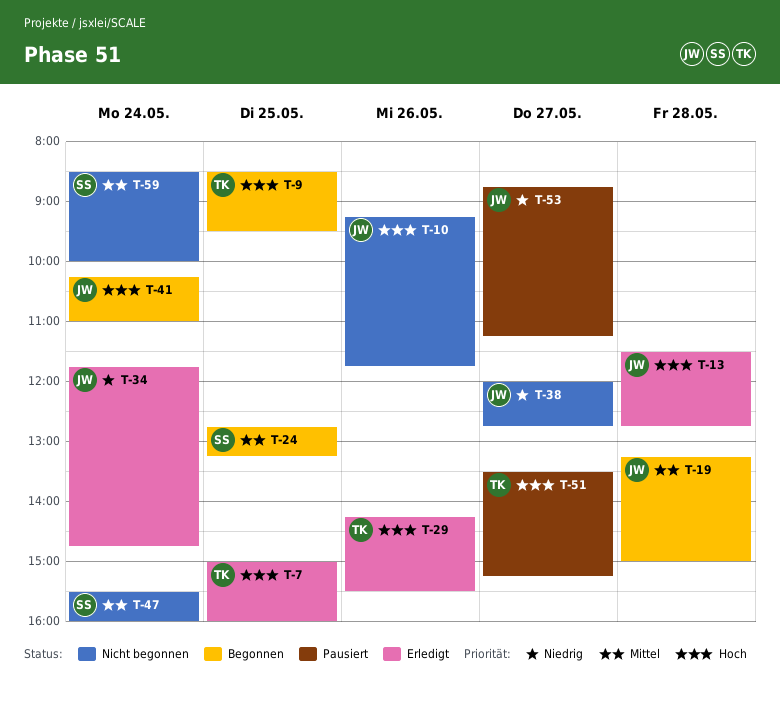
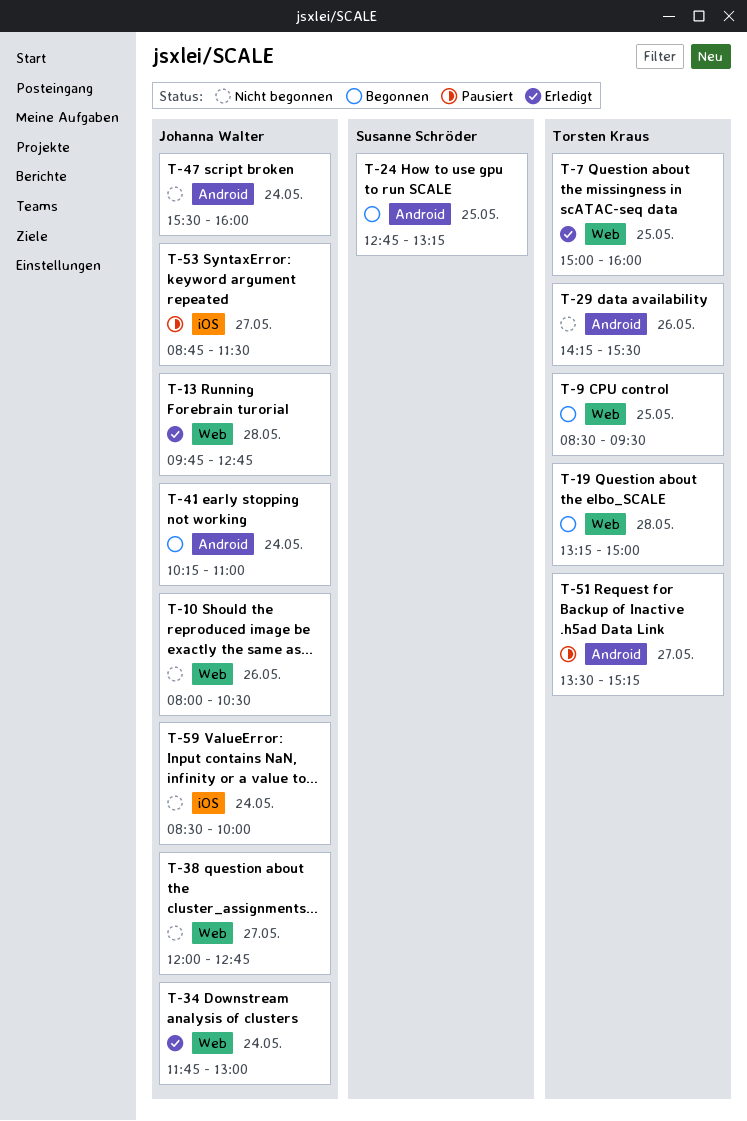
T-10, begins: 09:15 -> 08:00
T-10, ends: 11:45 -> 10:30
T-13, begins: 11:30 -> 09:45
T-19, owner: Johanna Walter -> Torsten Kraus
T-29, status: Erledigt -> Nicht begonnen
T-34, ends: 14:45 -> 13:00
T-47, owner: Susanne Schröder -> Johanna Walter
T-53, ends: 11:15 -> 11:30
T-59, owner: Susanne Schröder -> Johanna Walter

